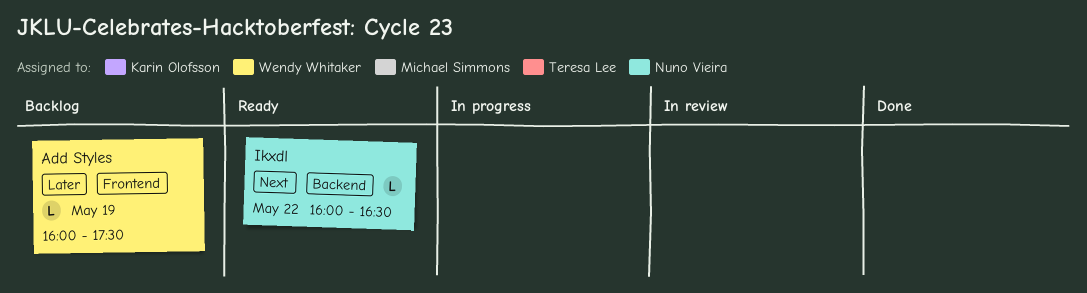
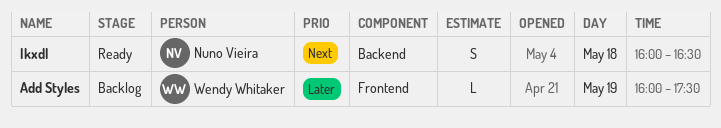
Ikxdl, estimate: L -> S
Ikxdl, day: May 22 -> May 18

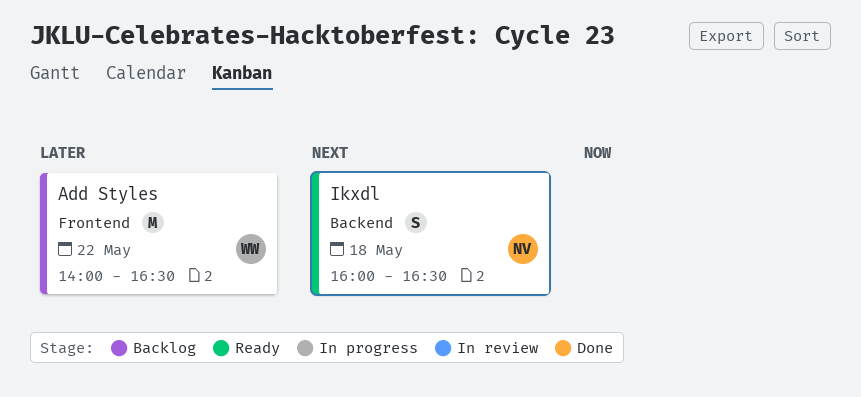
Add Styles, estimate: L -> M
Add Styles, day: May 19 -> May 22
Add Styles, begins: 16:00 -> 14:00
Add Styles, ends: 17:30 -> 16:30

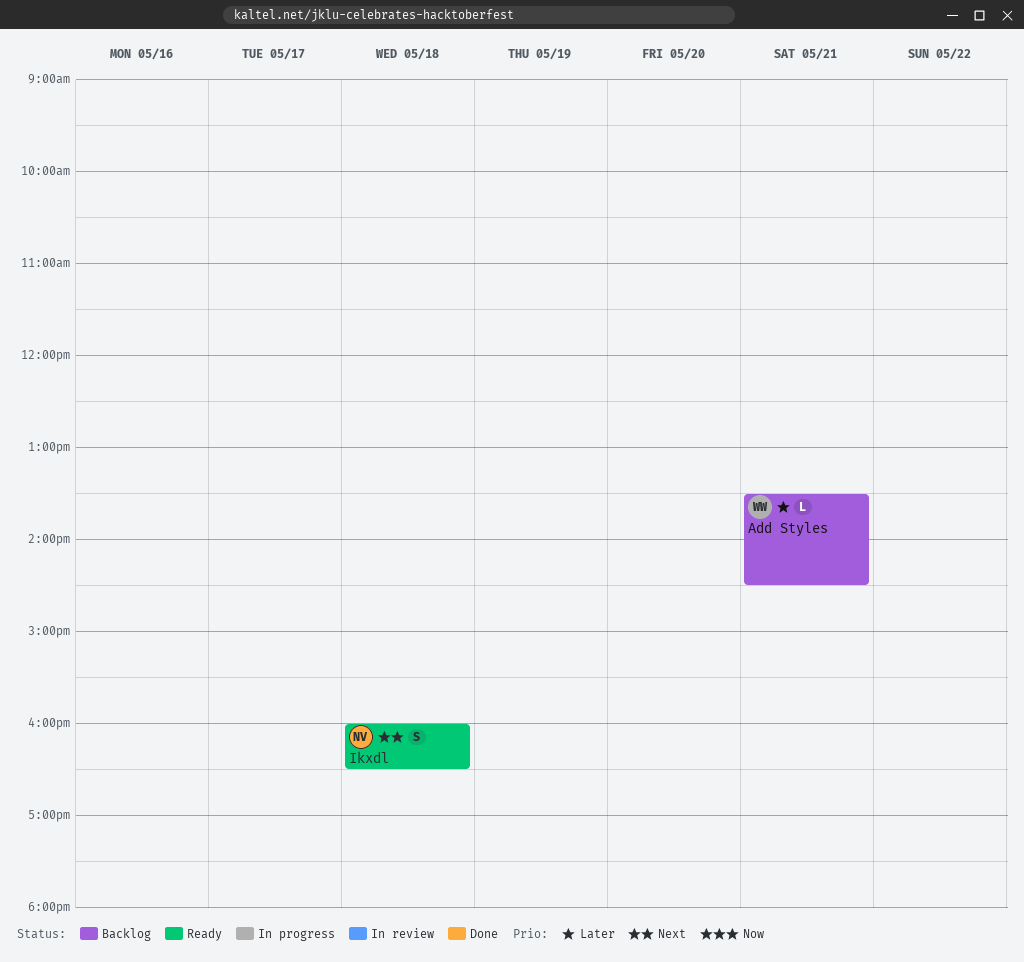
Add Styles, estimate: M -> L
Add Styles, day: May 22 -> May 21
Add Styles, begins: 14:00 -> 13:30
Add Styles, ends: 16:30 -> 14:30

